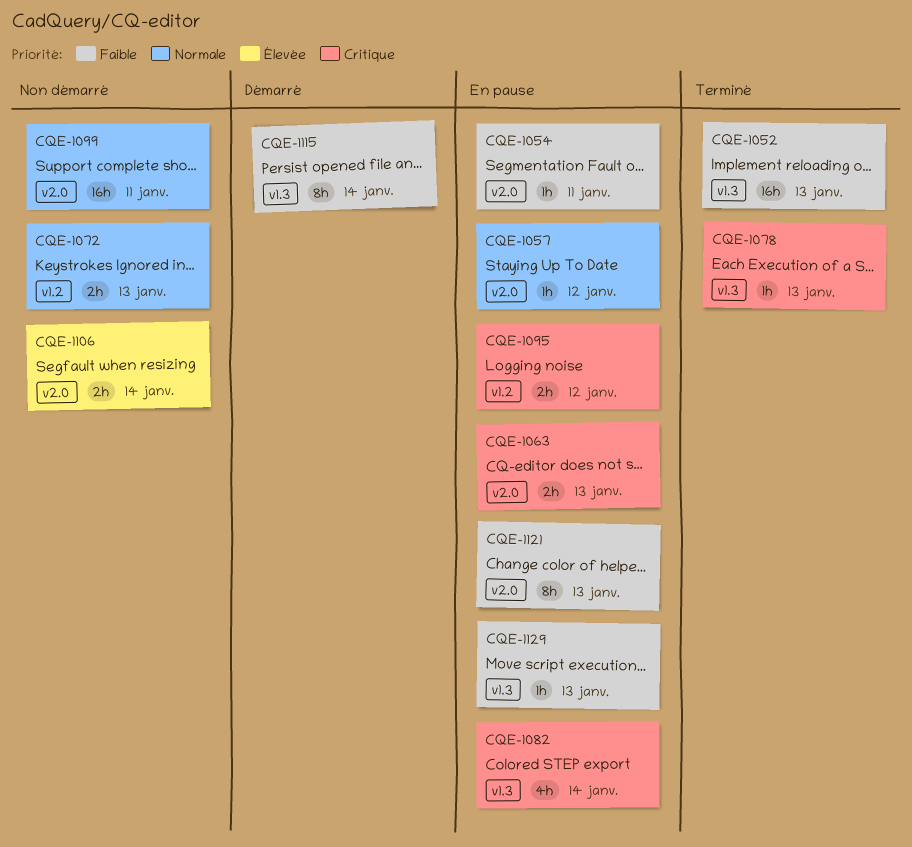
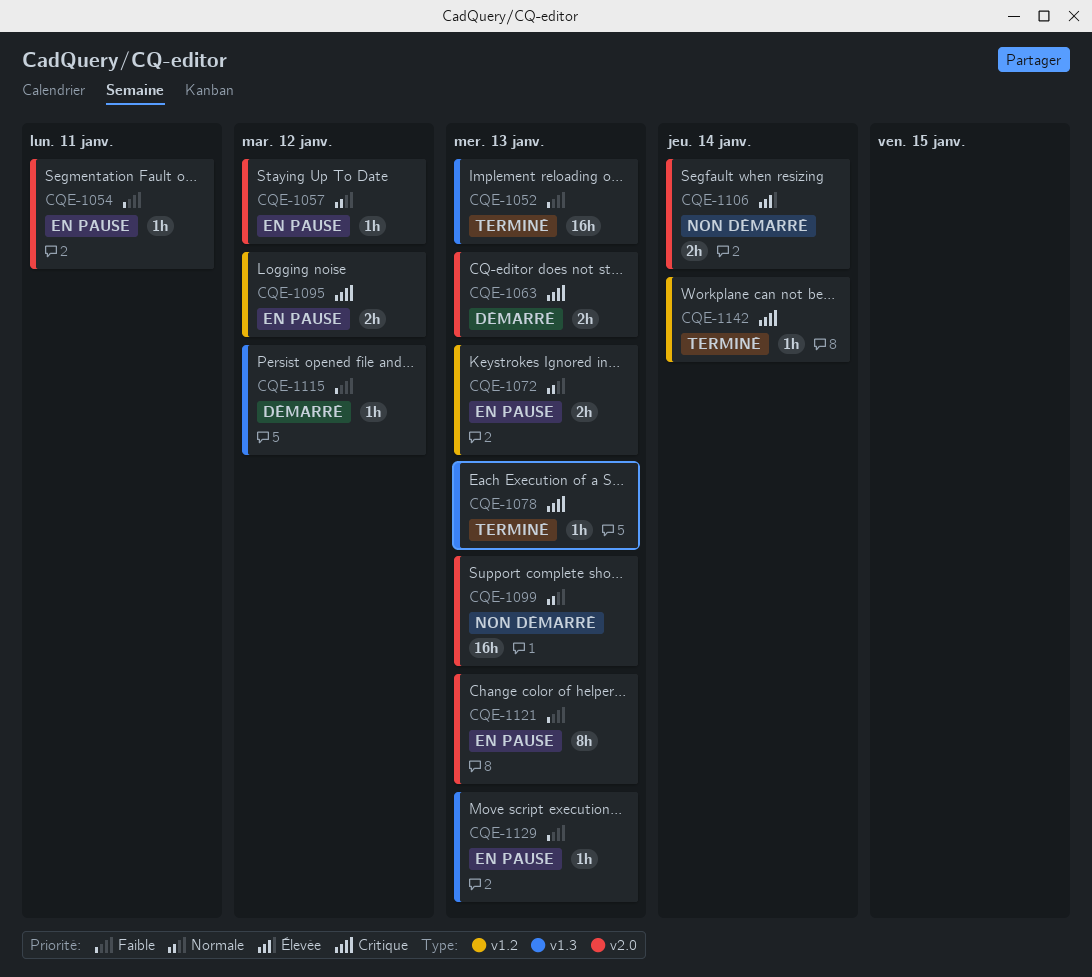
CQE-1063, status: En pause -> Démarré
CQE-1072, status: Non démarré -> En pause
CQE-1082: present -> none
CQE-1099, due: Jan 11 -> Jan 13
CQE-1115, estimate: 8h -> 1h
CQE-1115, due: Jan 14 -> Jan 12
CQE-1142: none -> present

